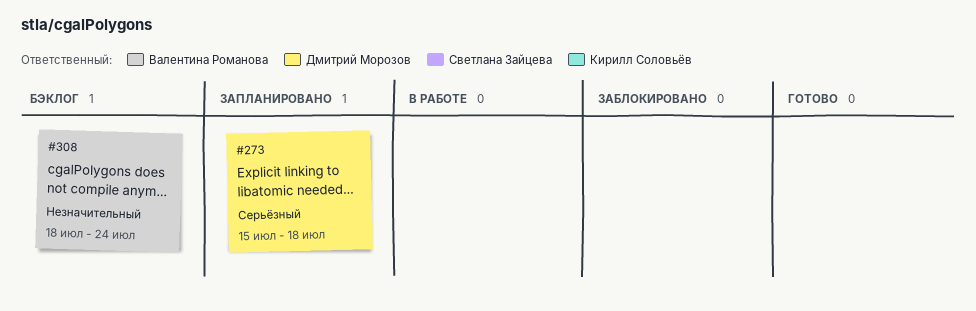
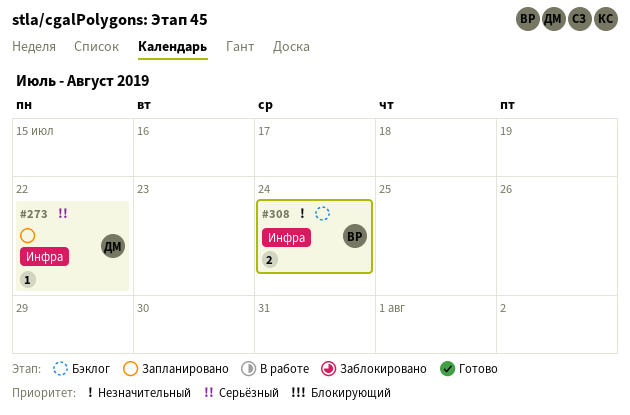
#273, due: Jul 18 -> Jul 22

